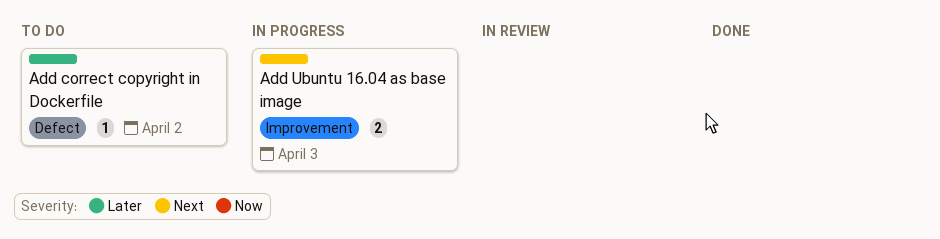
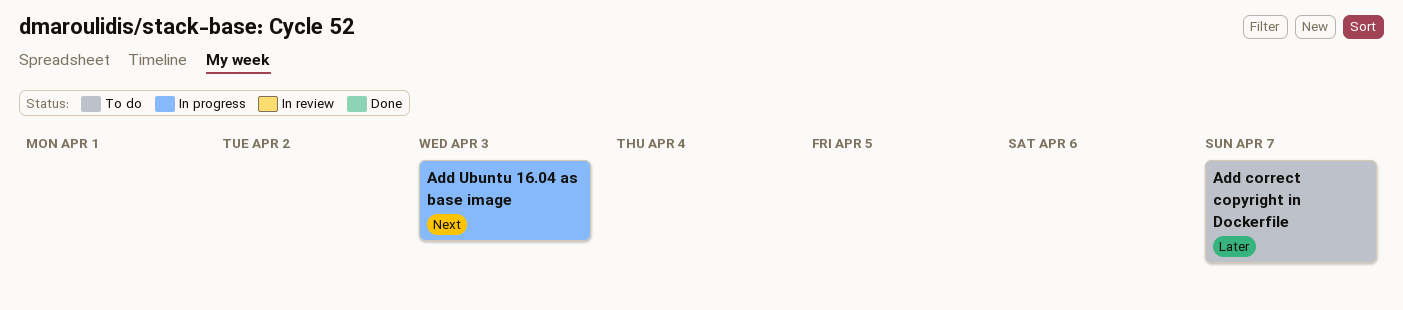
Add correct copyright in Dockerfile, due: Apr 2 -> Apr 7

